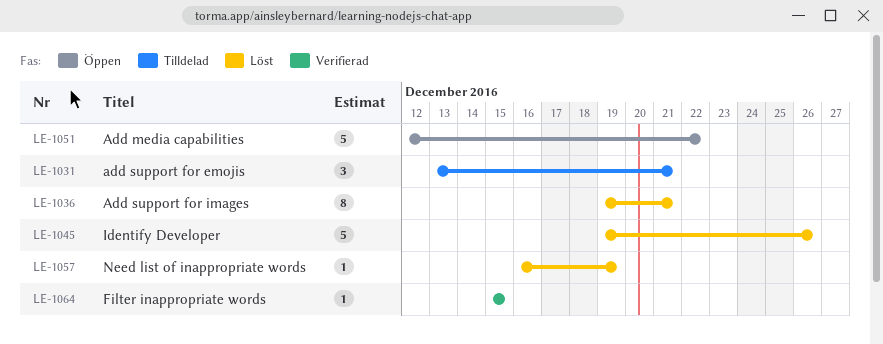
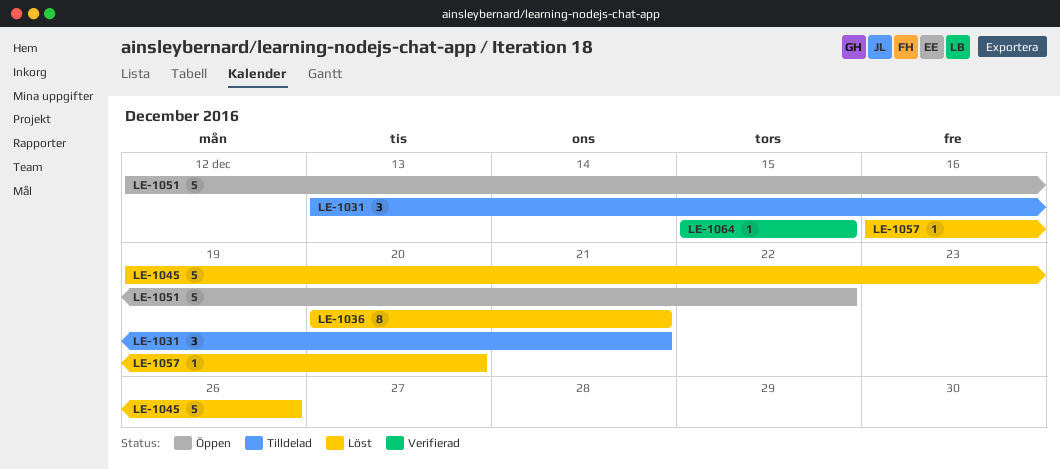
LE-1036, start: Dec 19 -> Dec 20
LE-1057, due: Dec 19 -> Dec 20

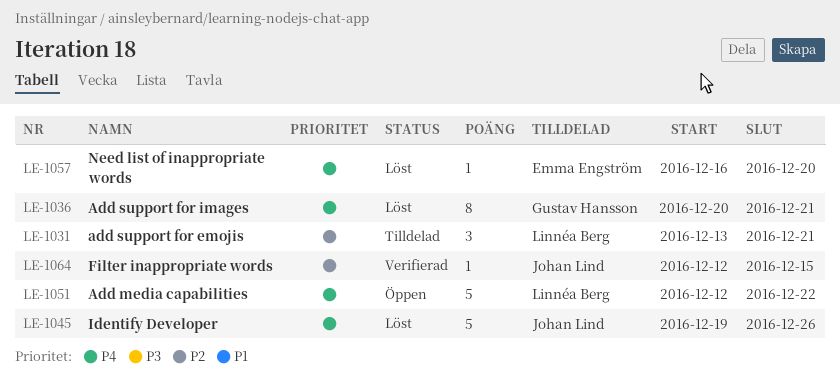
LE-1064, start: Dec 15 -> Dec 12

